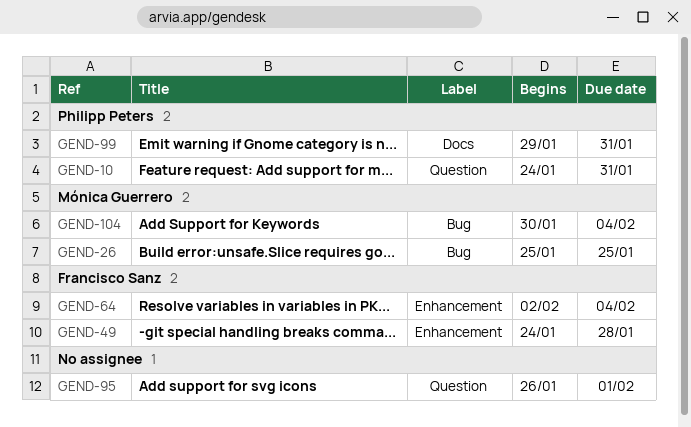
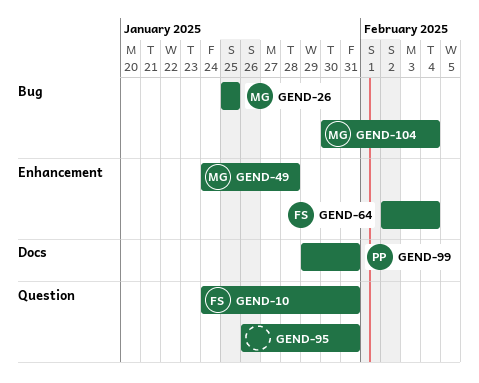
GEND-10, owner: Philipp Peters -> Francisco Sanz
GEND-49, owner: Francisco Sanz -> Mónica Guerrero
GEND-95, due: Feb 1 -> Jan 31

